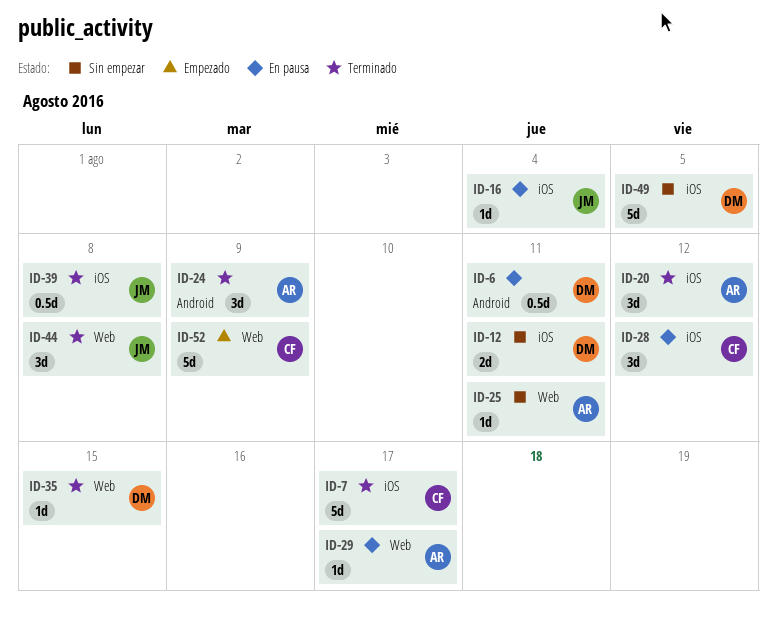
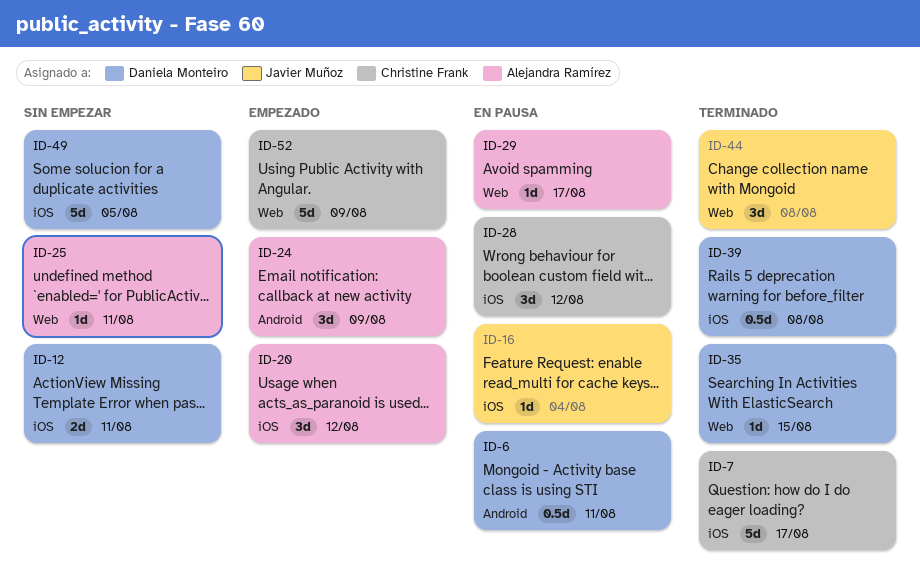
ID-20, status: Terminado -> Empezado
ID-24, status: Terminado -> Empezado
ID-39, owner: Javier Muñoz -> Daniela Monteiro

